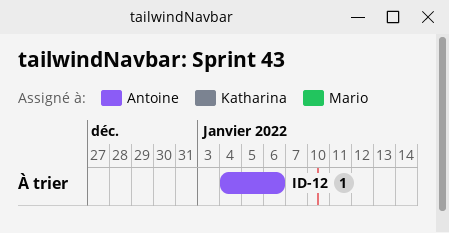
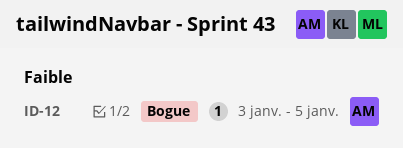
ID-12, start: Jan 4 -> Jan 3
ID-12, due: Jan 6 -> Jan 5

